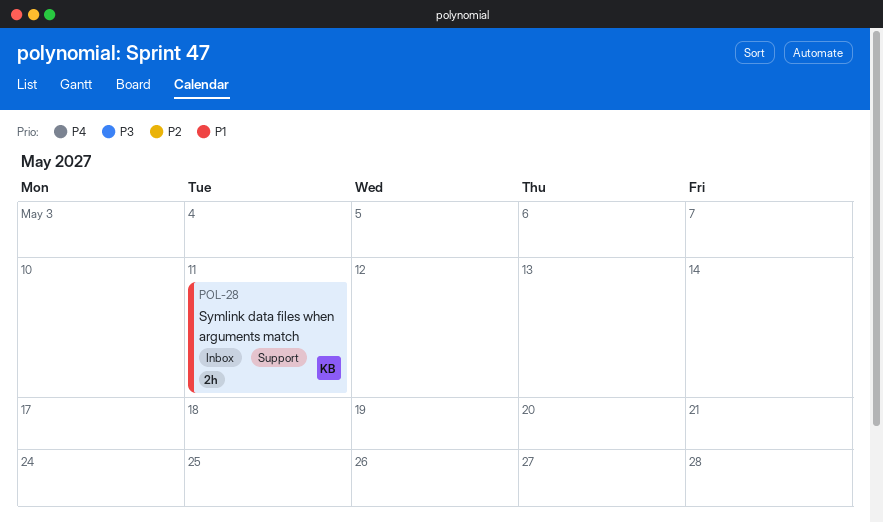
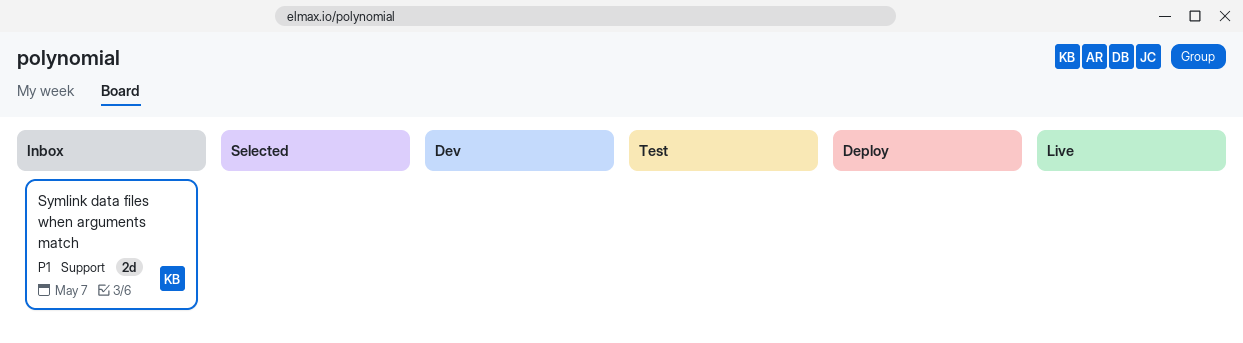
Symlink data files when arguments match, estimate: 2h -> 2d
Symlink data files when arguments match, due: May 11 -> May 7

